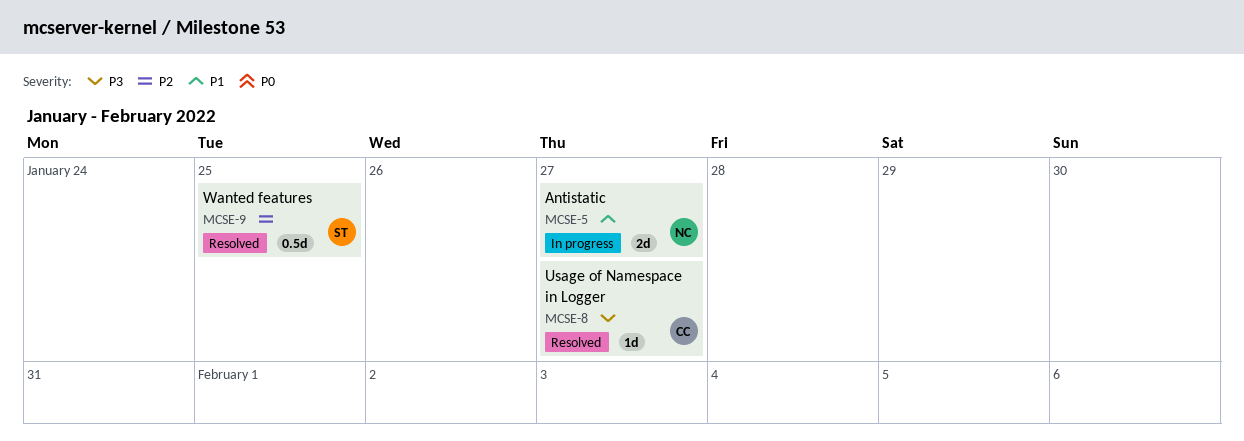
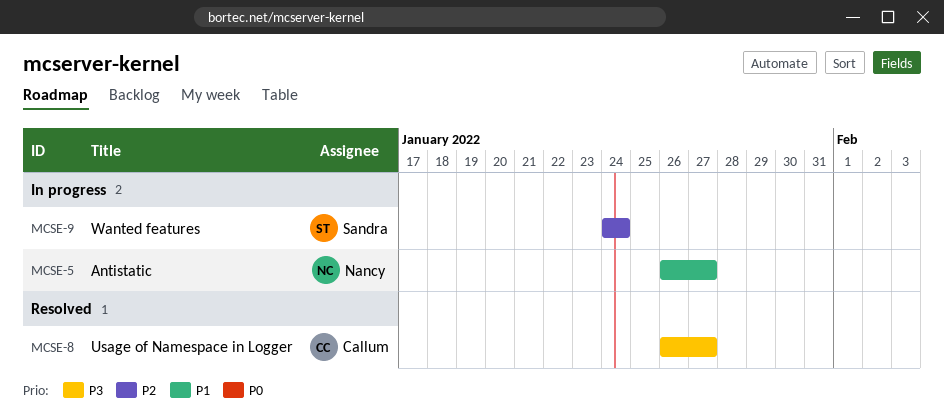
MCSE-9, status: Resolved -> In progress
MCSE-9, due: Jan 25 -> Jan 24

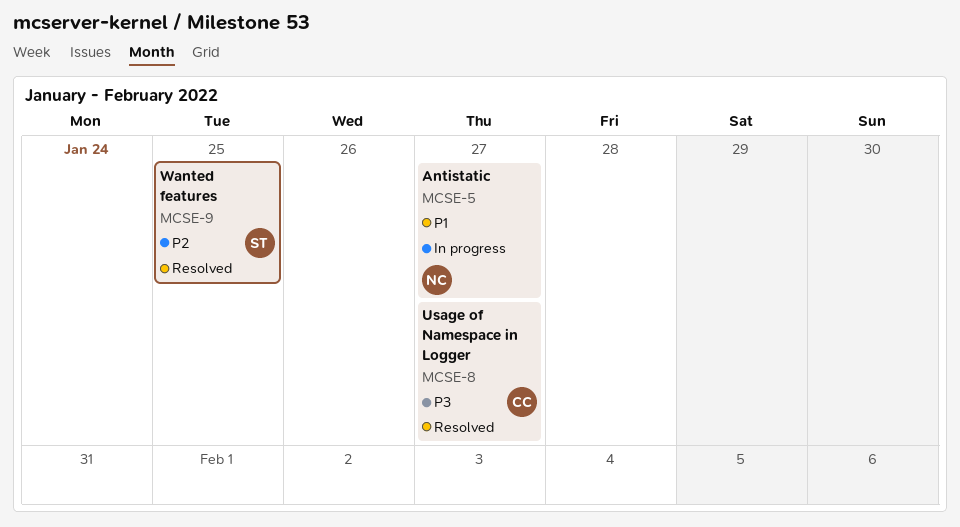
MCSE-9, status: In progress -> Resolved
MCSE-9, due: Jan 24 -> Jan 25

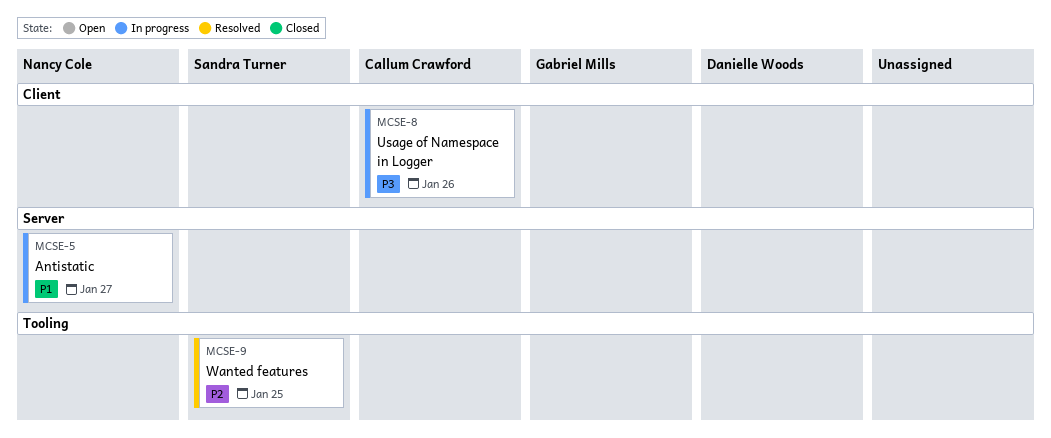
MCSE-8, status: Resolved -> In progress
MCSE-8, due: Jan 27 -> Jan 26

